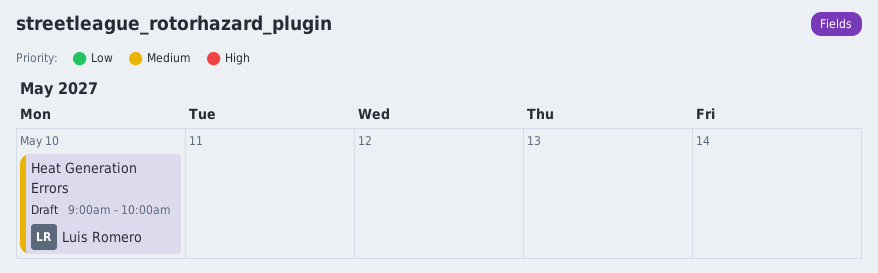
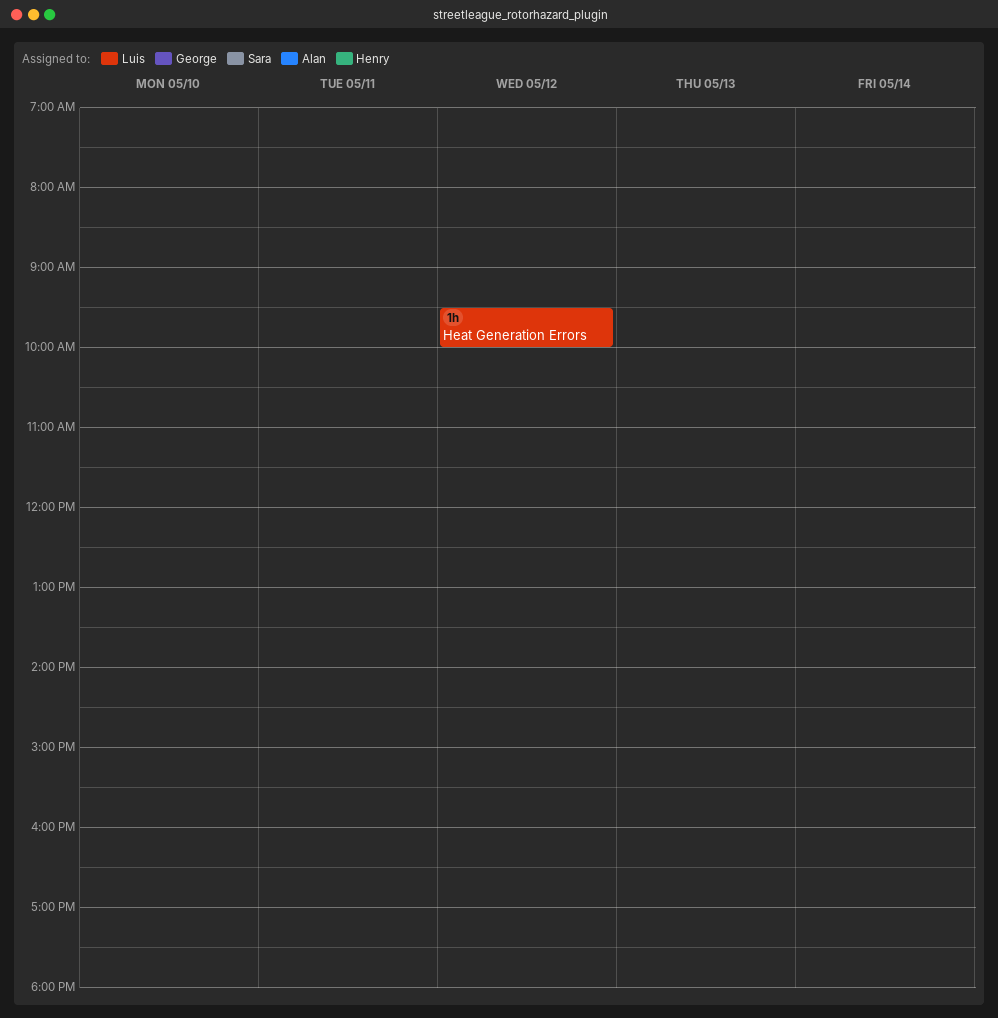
Heat Generation Errors, day: May 10 -> May 12
Heat Generation Errors, begins: 09:00 -> 09:30

